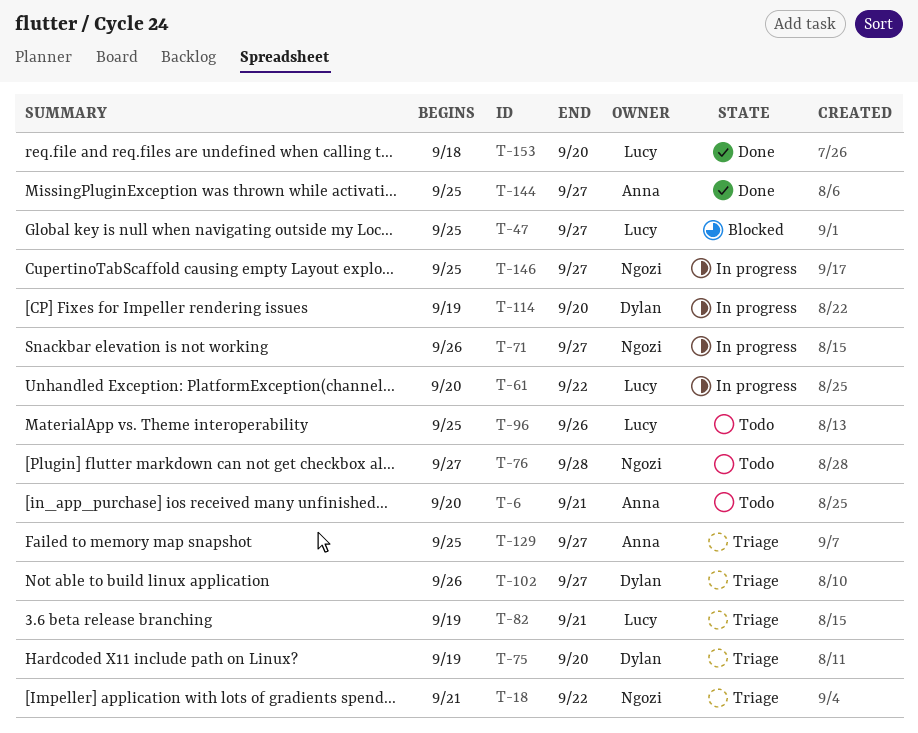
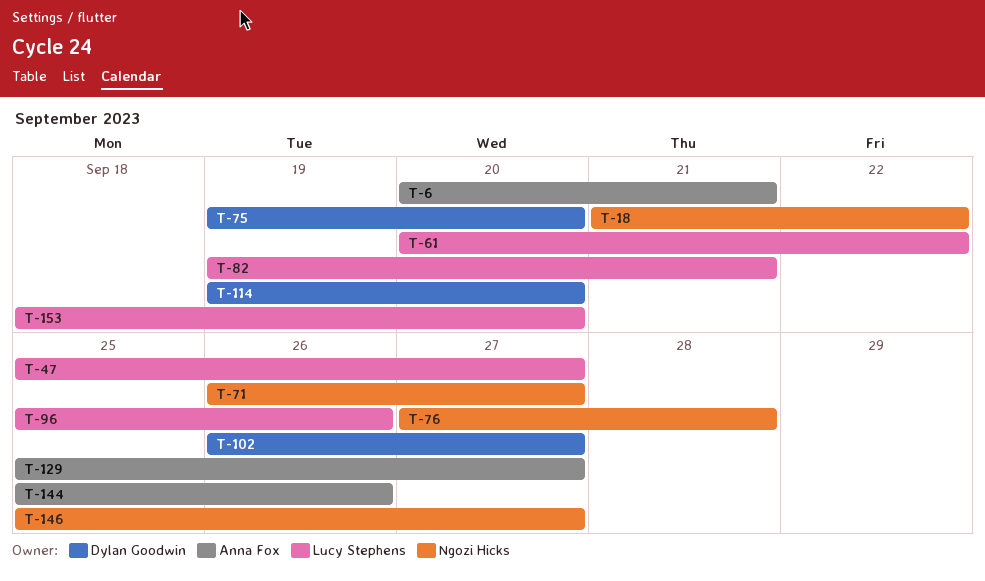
T-144, due: Sep 27 -> Sep 26

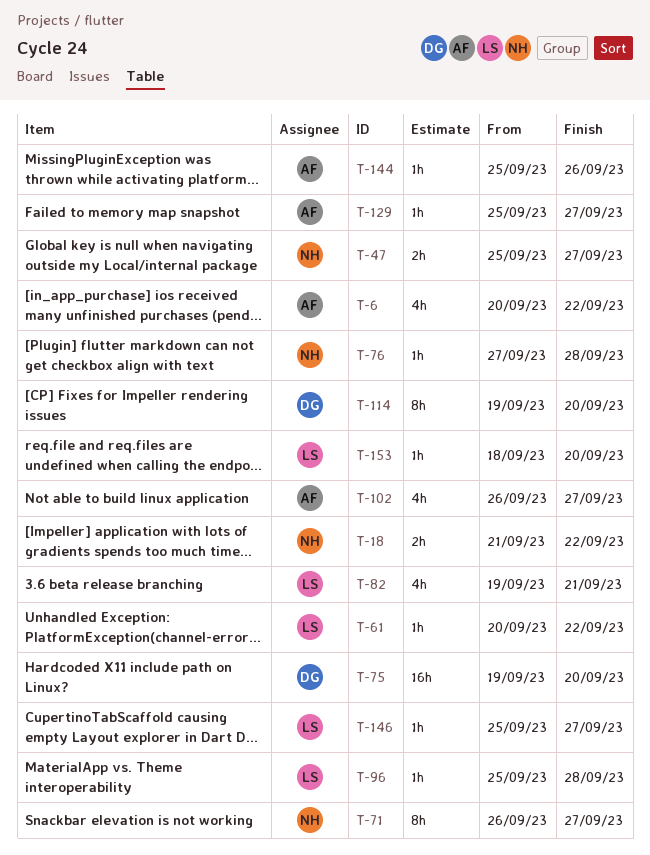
T-6, due: Sep 21 -> Sep 22
T-47, owner: Lucy Stephens -> Ngozi Hicks
T-96, due: Sep 26 -> Sep 28
T-102, owner: Dylan Goodwin -> Anna Fox
T-146, owner: Ngozi Hicks -> Lucy Stephens

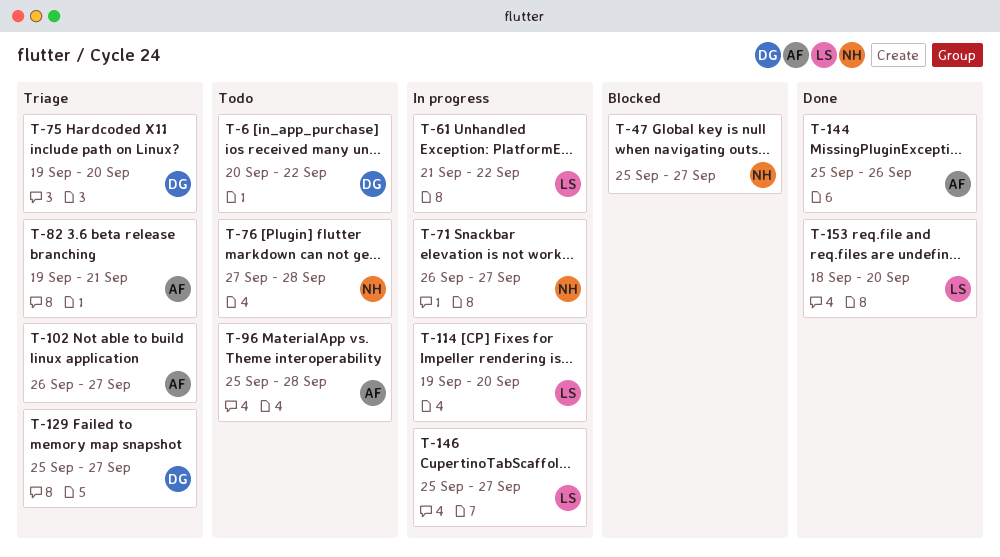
T-6, owner: AF -> DG
T-18: present -> none
T-61, start: Sep 20 -> Sep 21
T-82, owner: LS -> AF
T-96, owner: LS -> AF
T-114, owner: DG -> LS
T-129, owner: AF -> DG

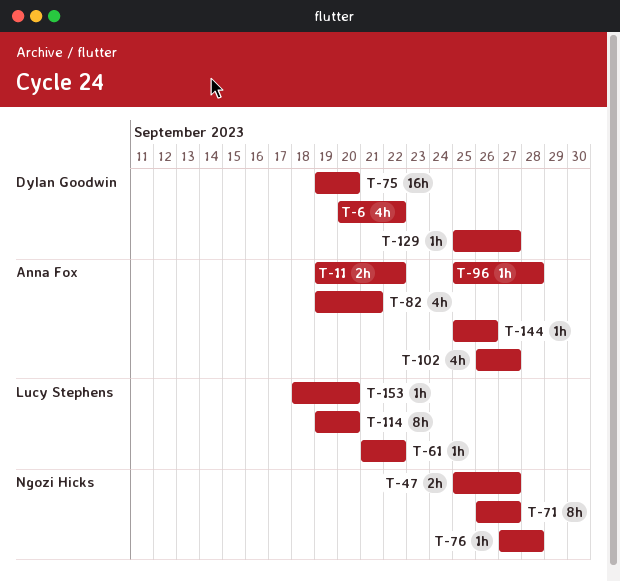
T-11: none -> present
T-146: present -> none

